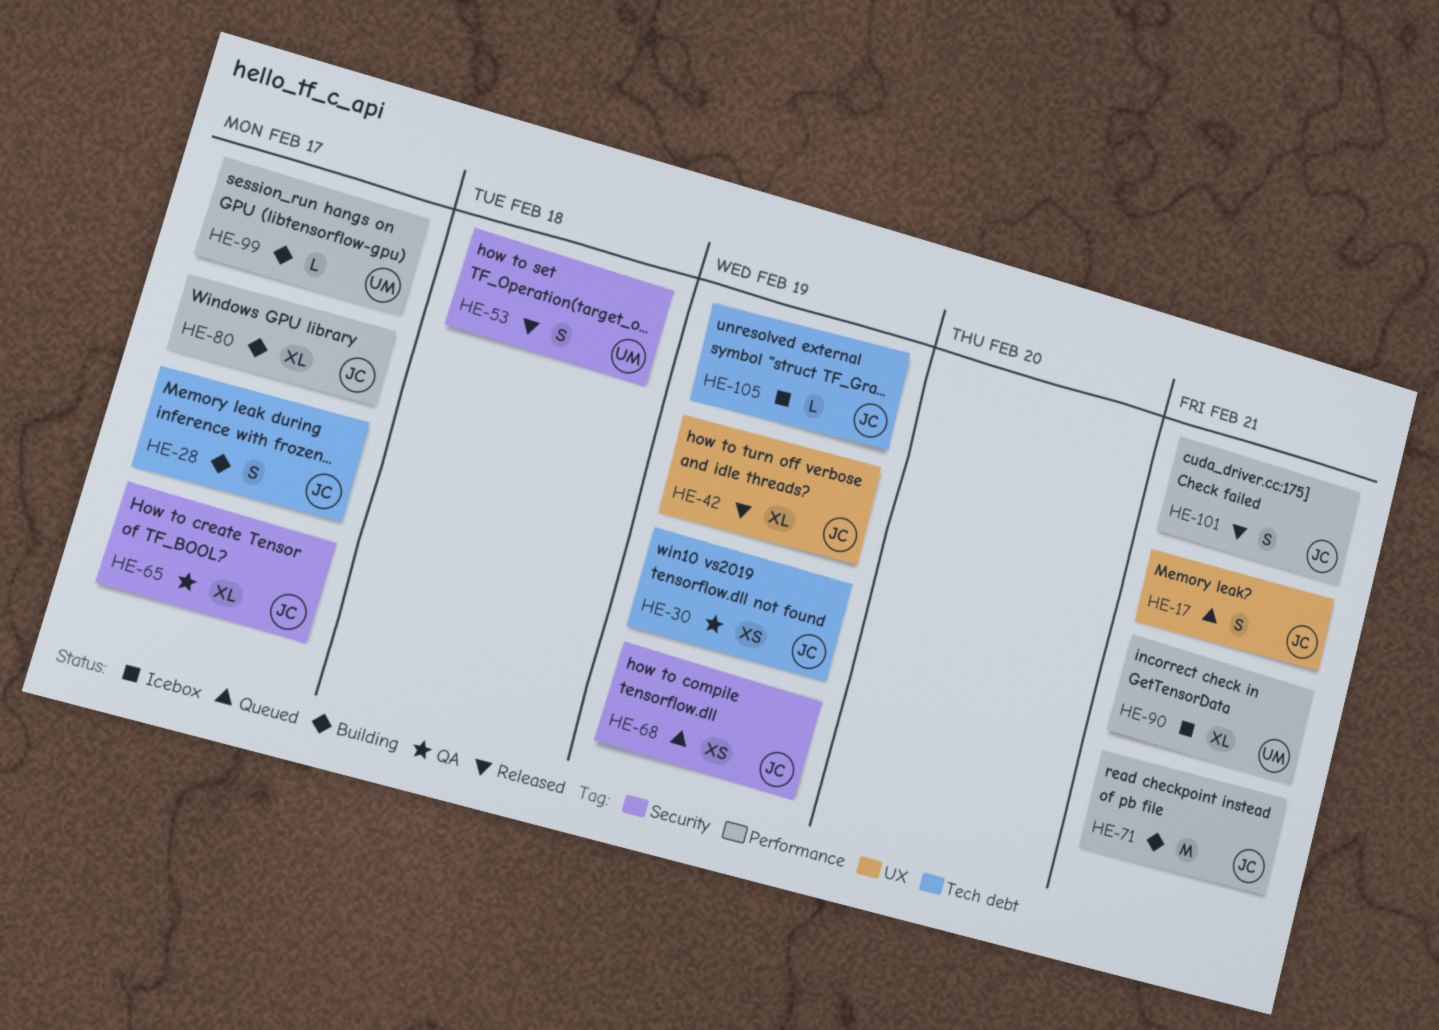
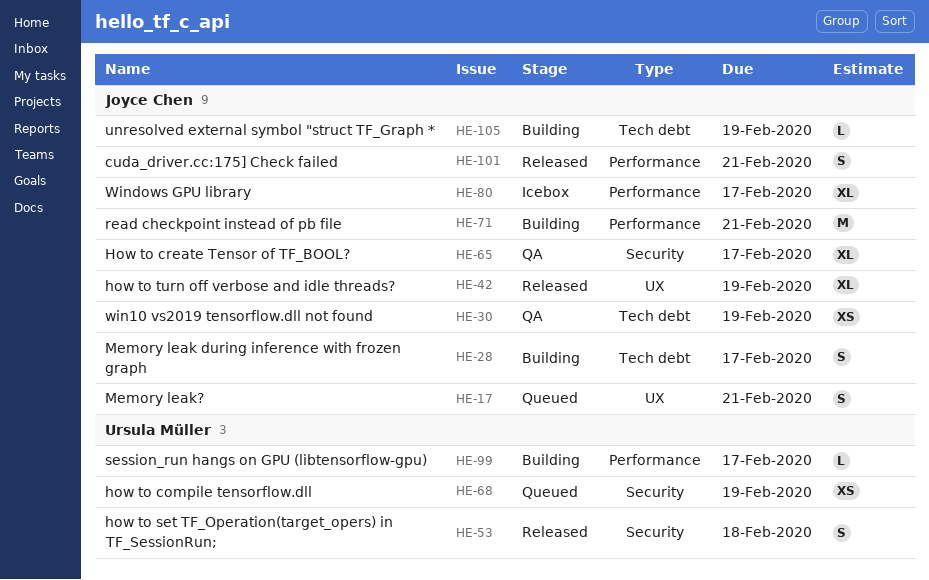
HE-68, owner: Joyce Chen -> Ursula Müller
HE-80, status: Building -> Icebox
HE-90: present -> none
HE-105, status: Icebox -> Building

